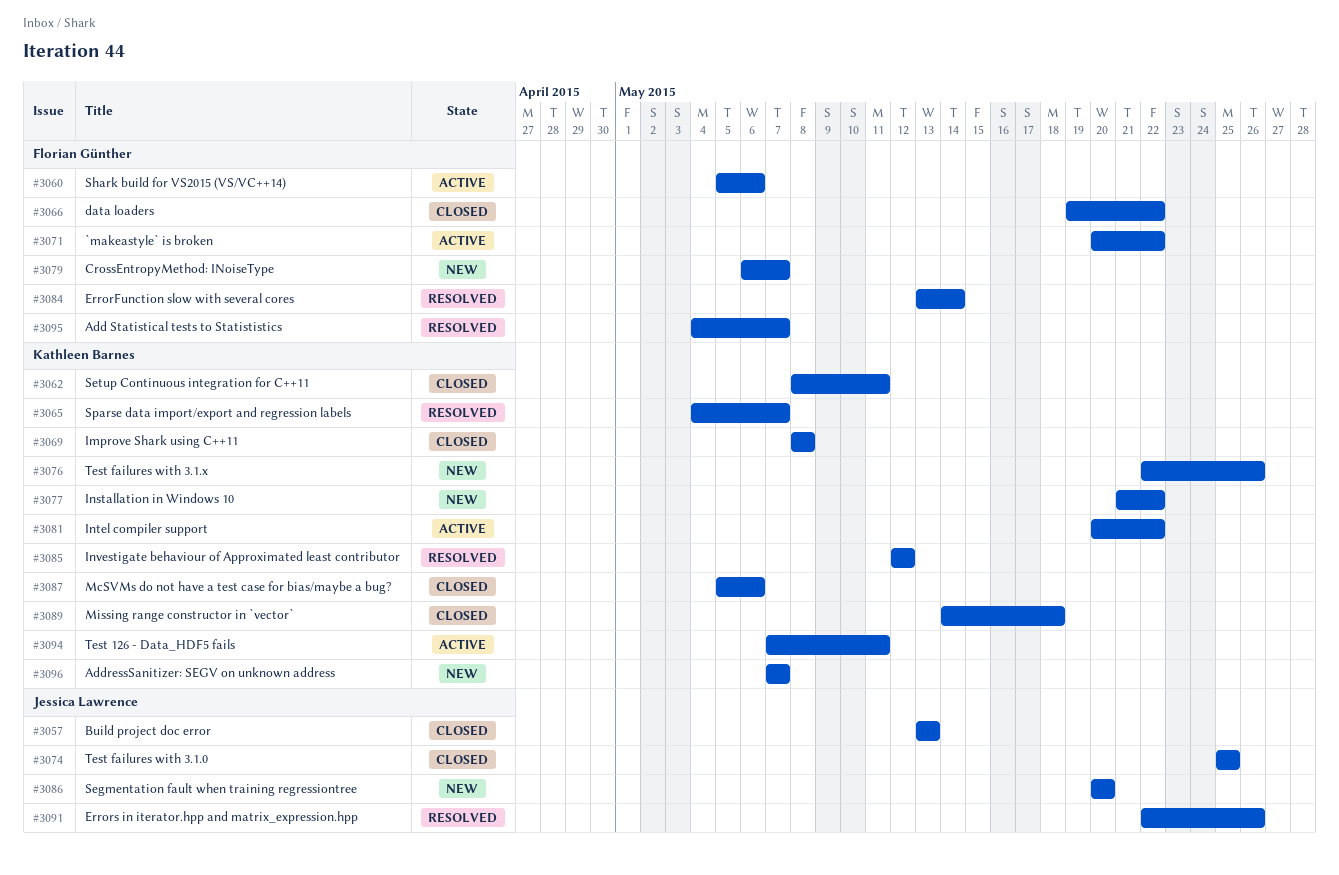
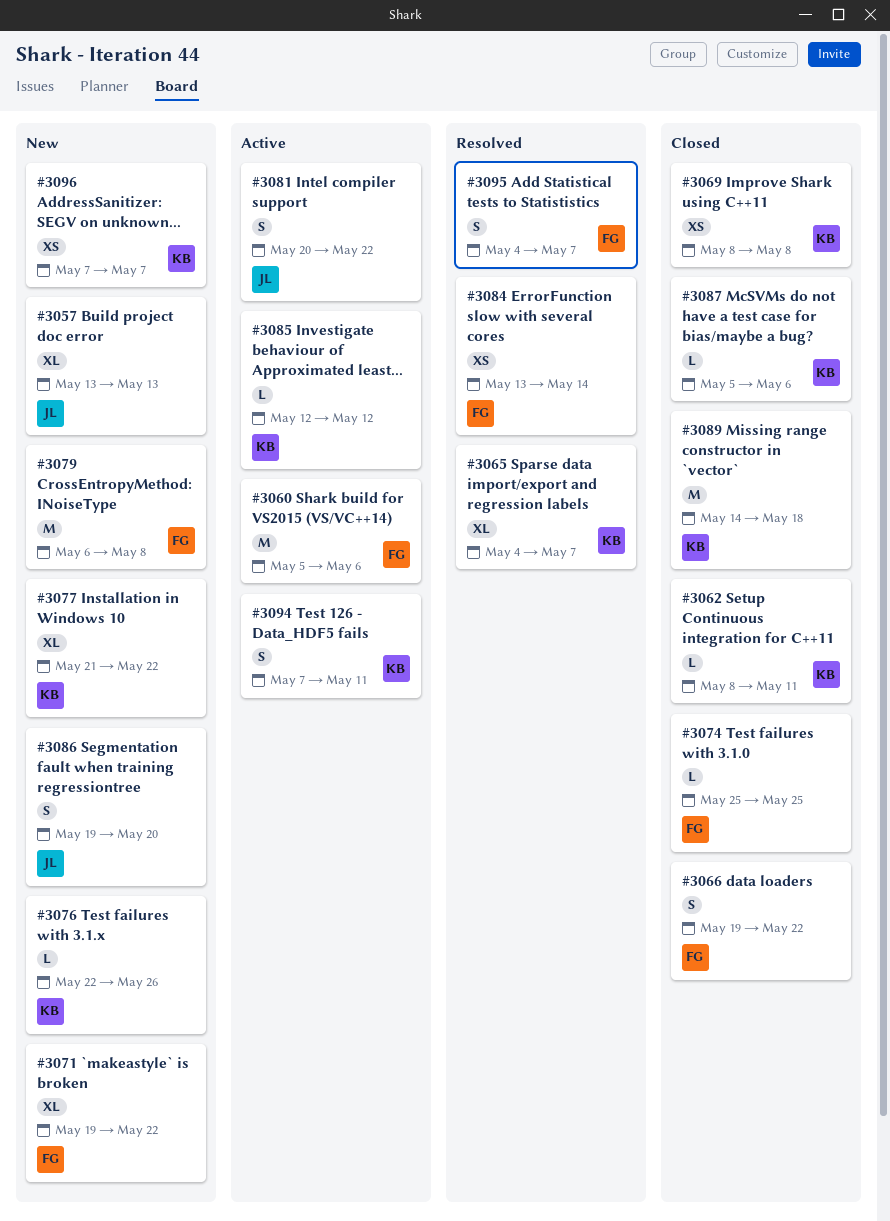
#3057, status: Closed -> New
#3071, status: Active -> New
#3071, start: May 20 -> May 19
#3074, owner: Jessica Lawrence -> Florian Günther
#3079, due: May 7 -> May 8
#3081, owner: Kathleen Barnes -> Jessica Lawrence
#3085, status: Resolved -> Active
#3086, start: May 20 -> May 19
#3091: present -> none

